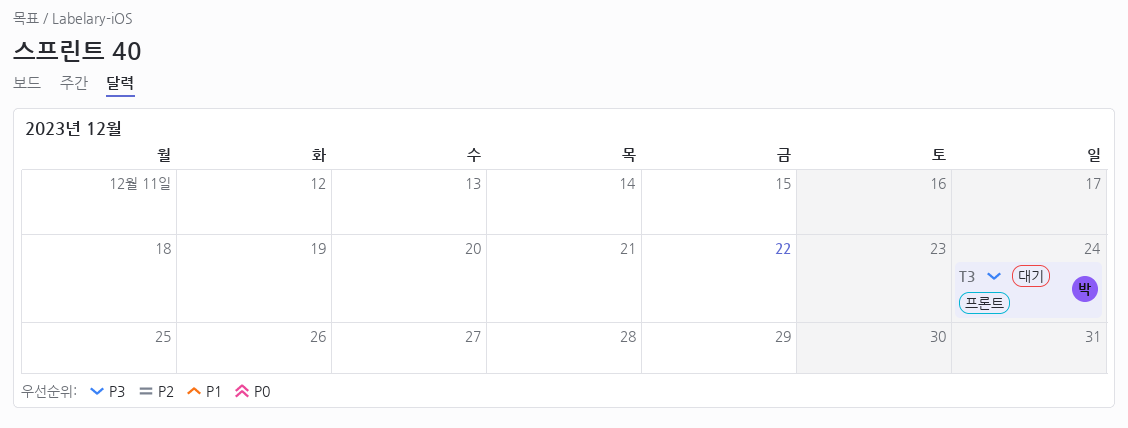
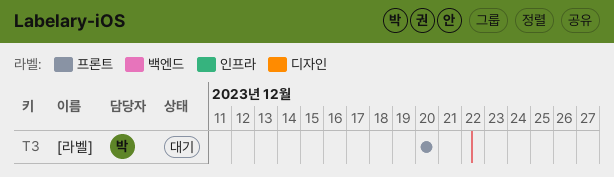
T3, due: Dec 24 -> Dec 20

